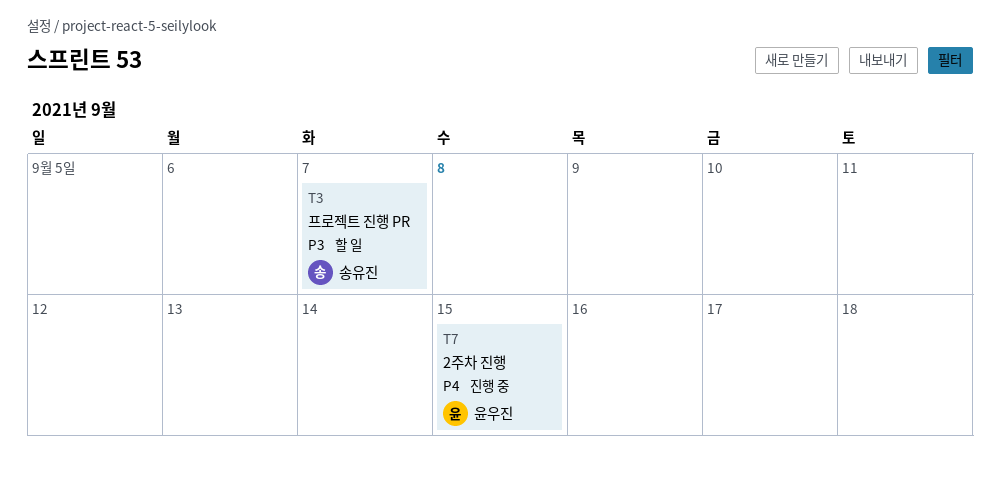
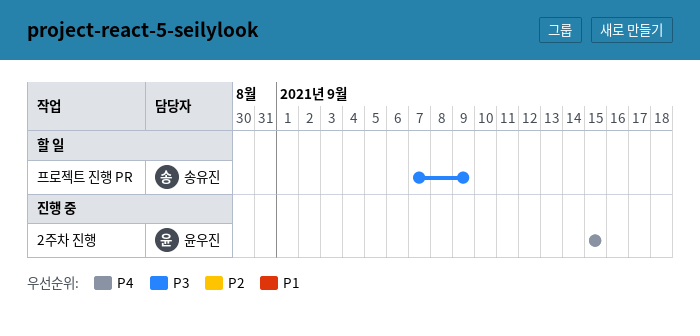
프로젝트 진행 PR, due: Sep 7 -> Sep 9

